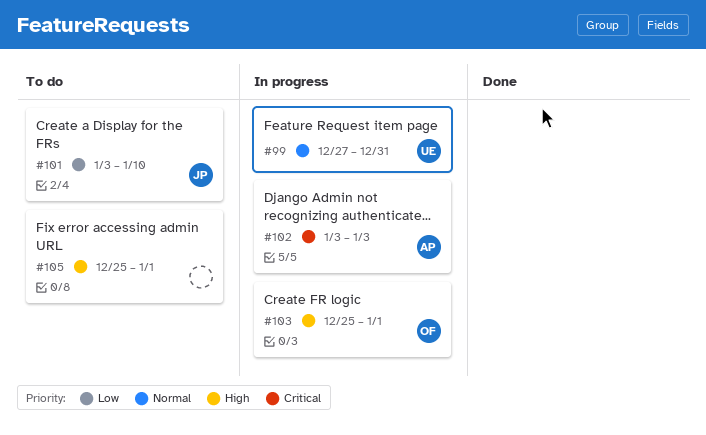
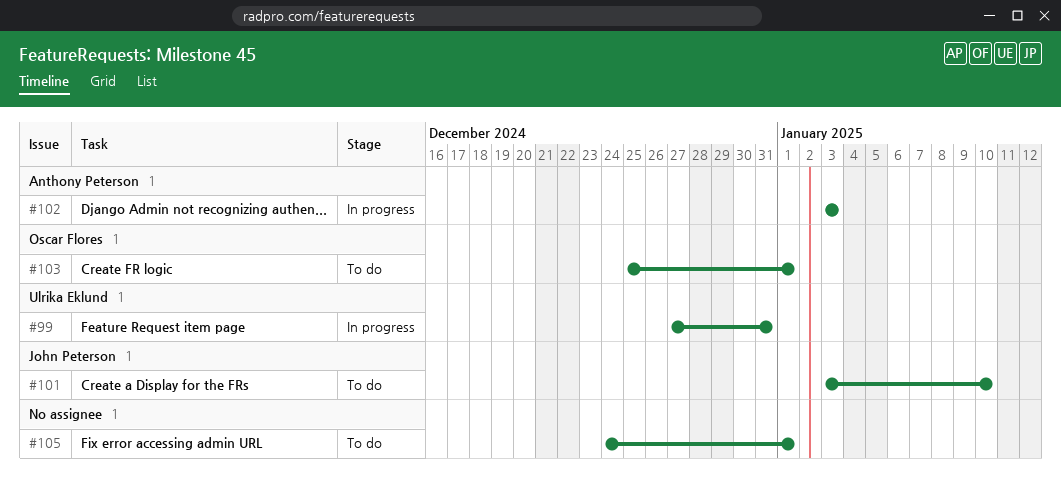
#103, status: In progress -> To do
#105, start: Dec 25 -> Dec 24

